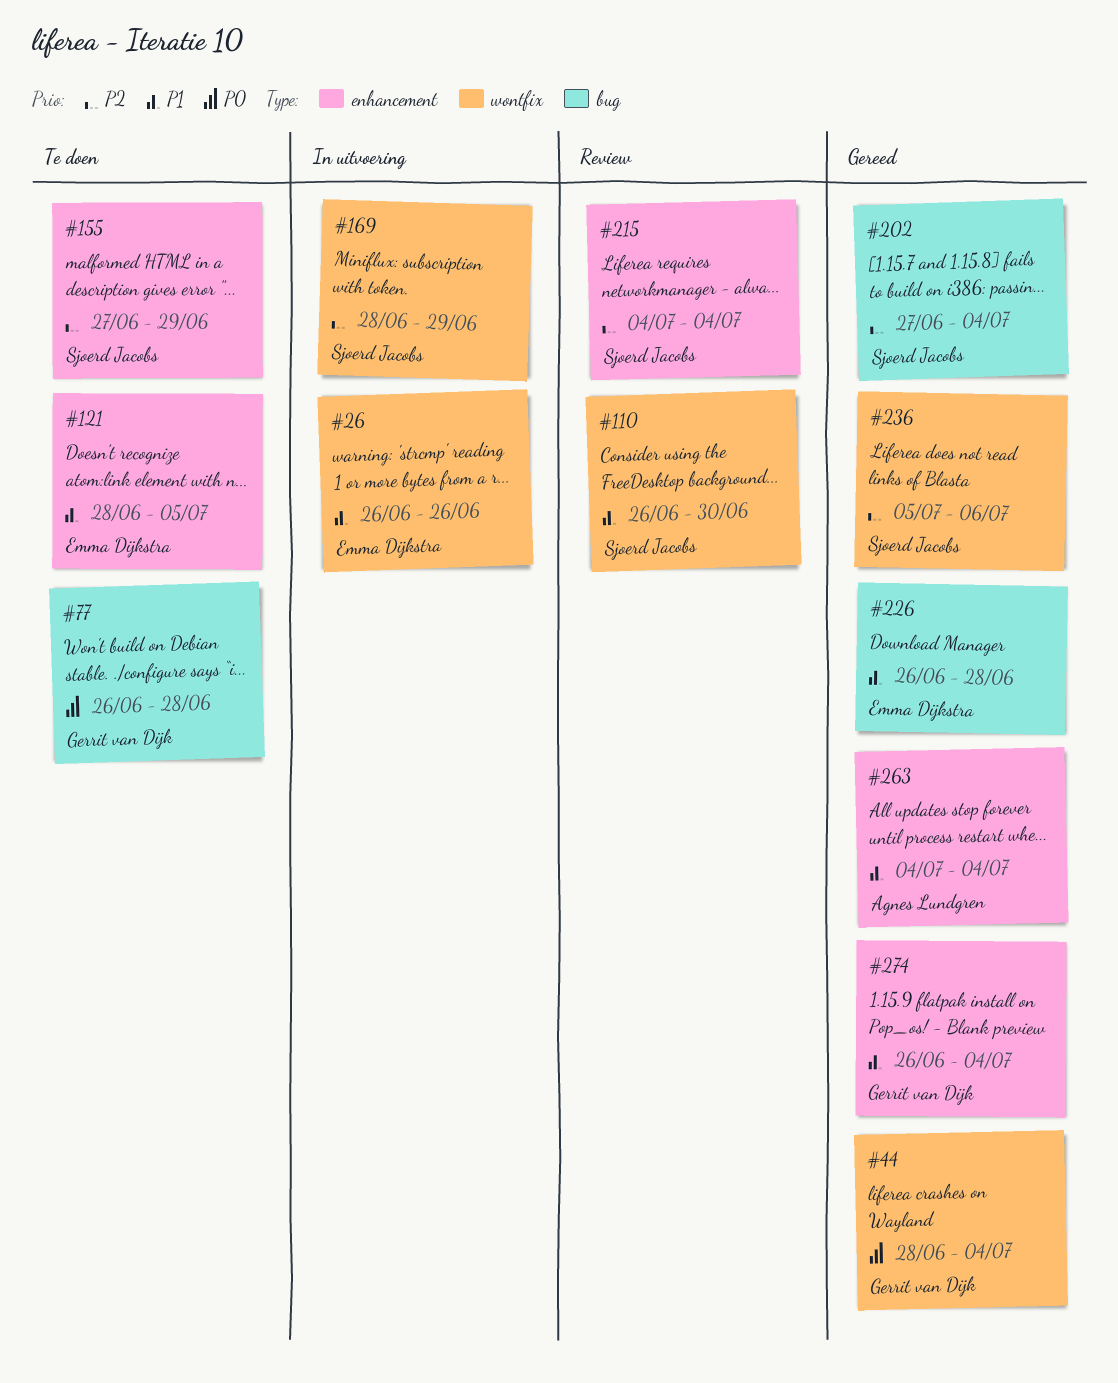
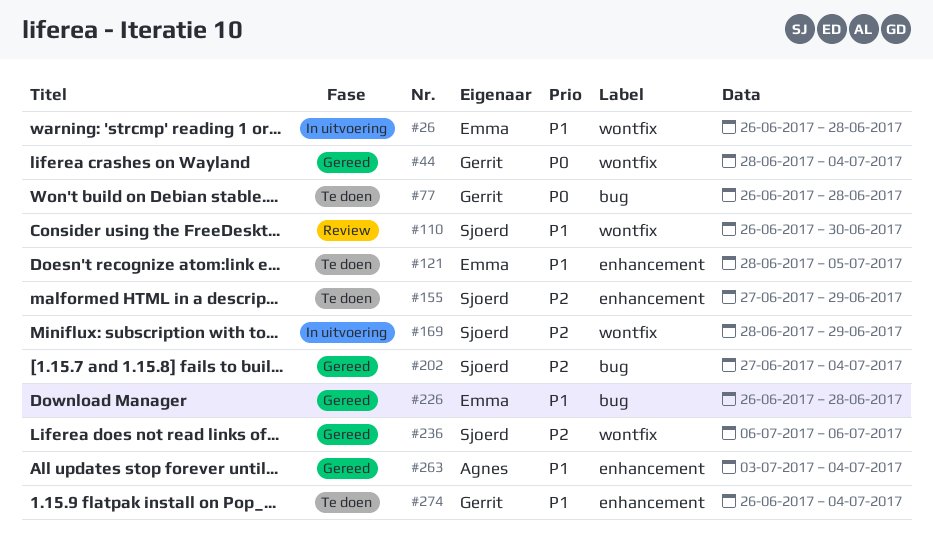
#26, due: Jun 26 -> Jun 28
#215: present -> none
#236, start: Jul 5 -> Jul 6
#263, start: Jul 4 -> Jul 3
#274, status: Gereed -> Te doen

